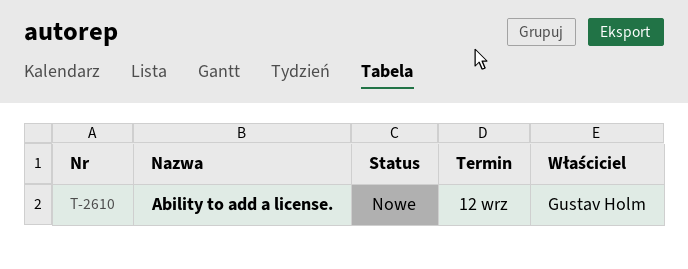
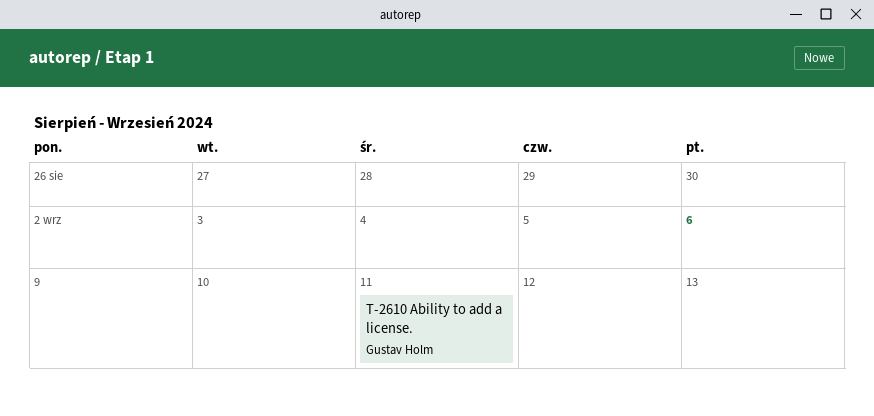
T-2610, due: Sep 12 -> Sep 11

